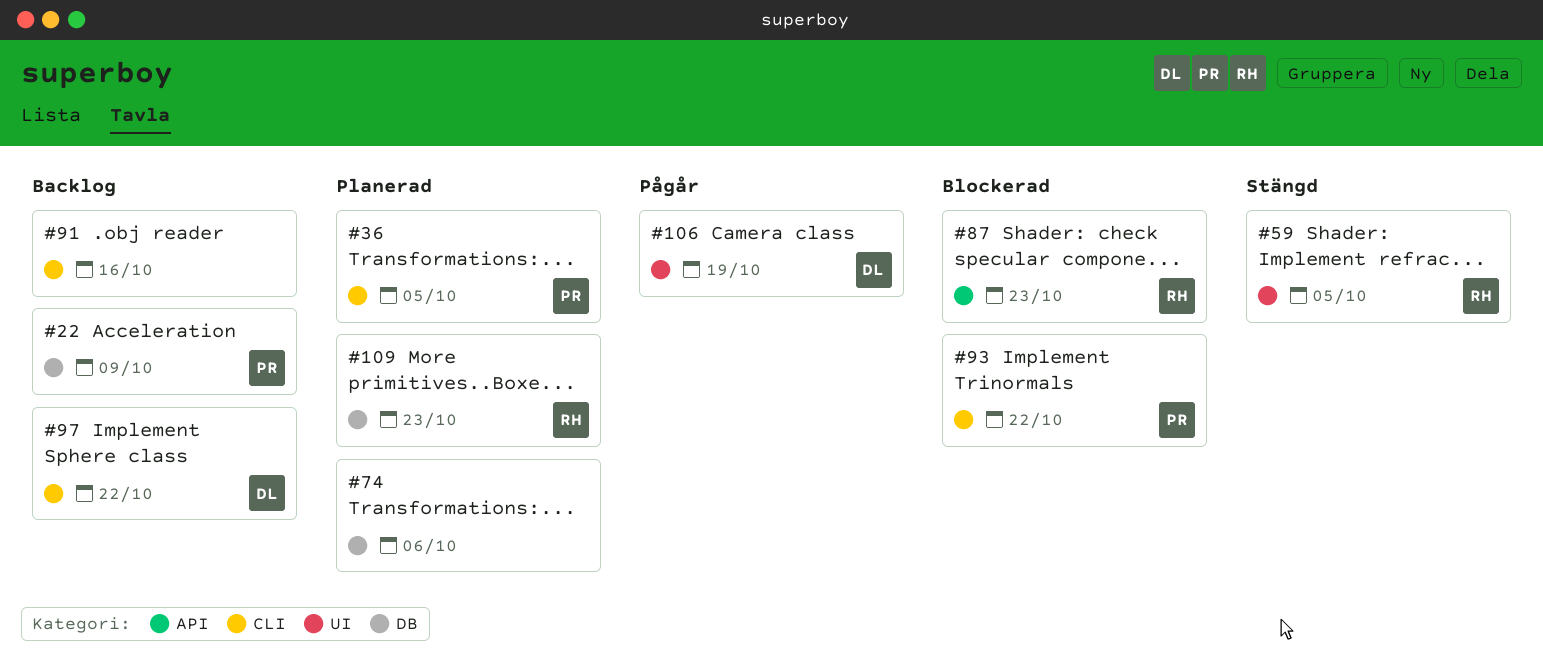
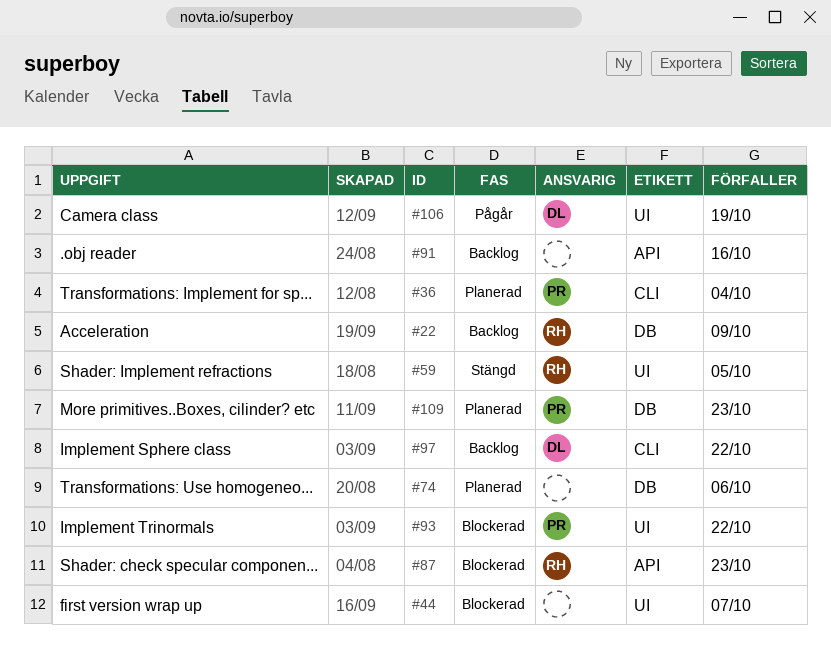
#22, owner: PR -> RH
#36, due: Oct 5 -> Oct 4
#44: none -> present
#91, label: CLI -> API
#93, label: CLI -> UI
#109, owner: RH -> PR

